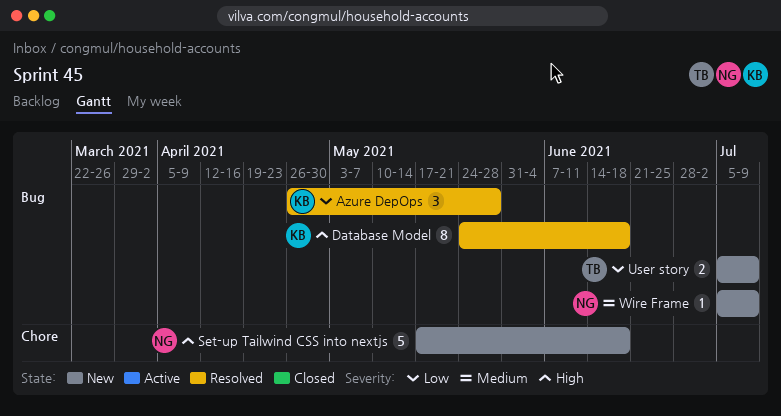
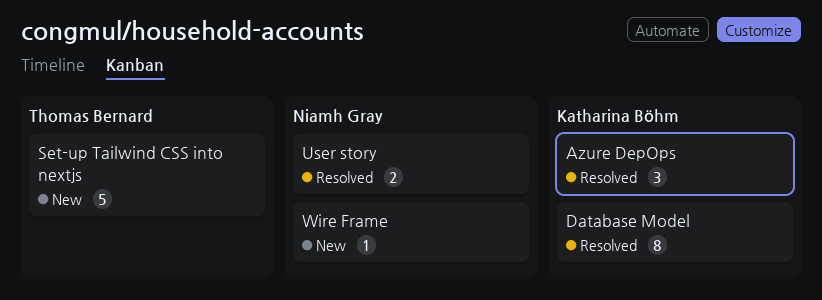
Set-up Tailwind CSS into nextjs, owner: Niamh Gray -> Thomas Bernard
User story, status: New -> Resolved
User story, owner: Thomas Bernard -> Niamh Gray

